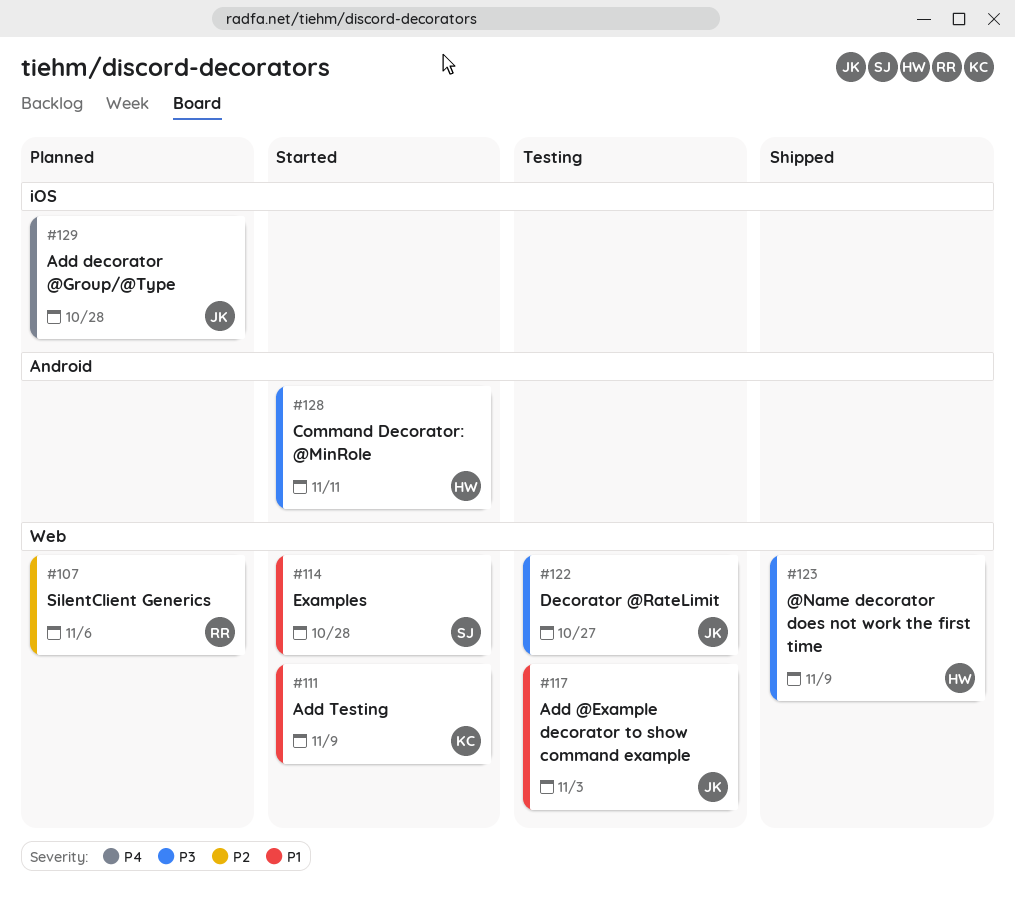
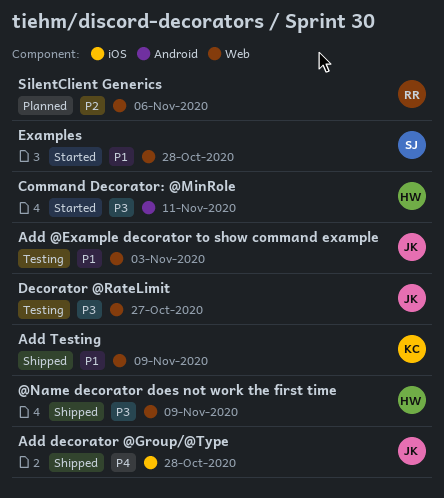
Add decorator @Group/@Type, status: Planned -> Shipped
Add Testing, status: Started -> Shipped

